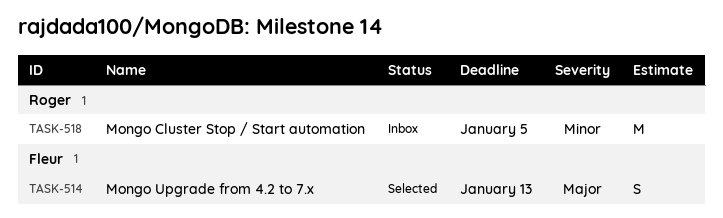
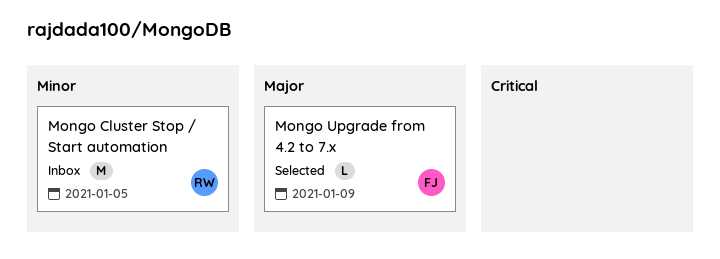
Mongo Upgrade from 4.2 to 7.x, estimate: S -> L
Mongo Upgrade from 4.2 to 7.x, due: Jan 13 -> Jan 9

